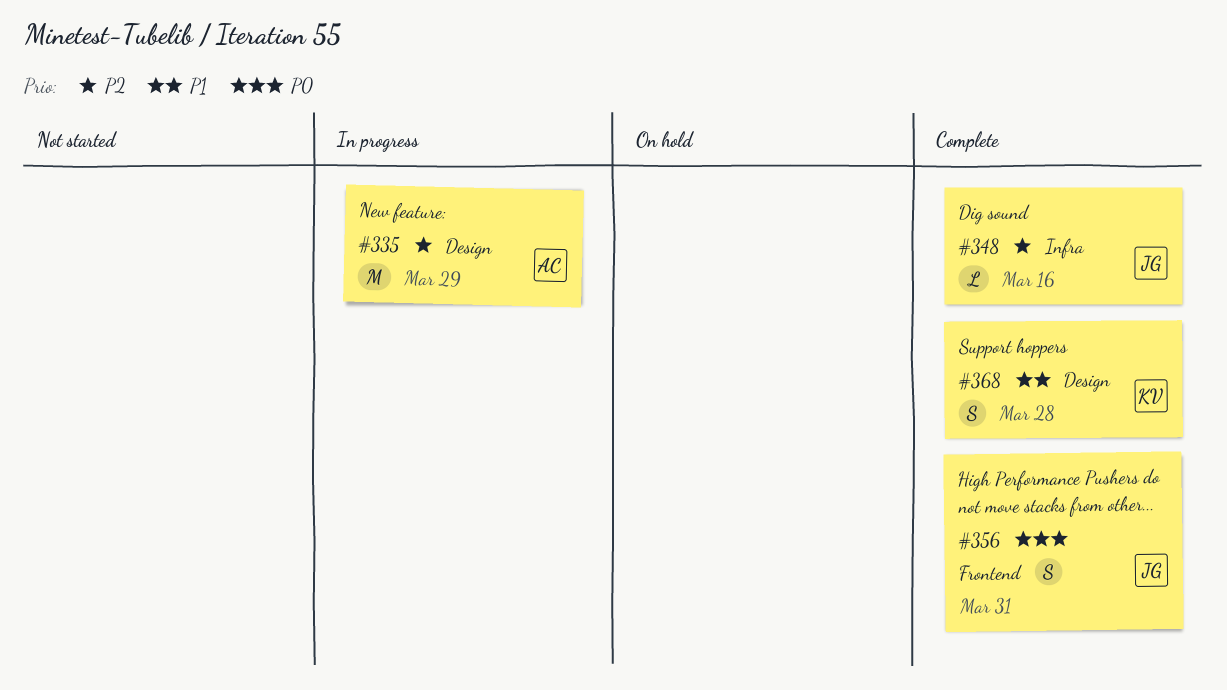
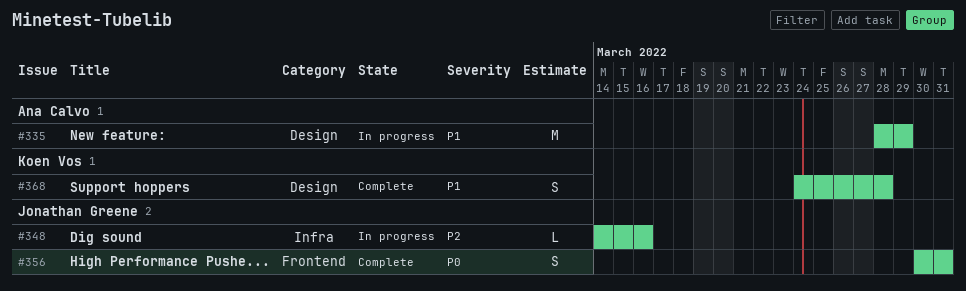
#335, priority: P2 -> P1
#348, status: Complete -> In progress

